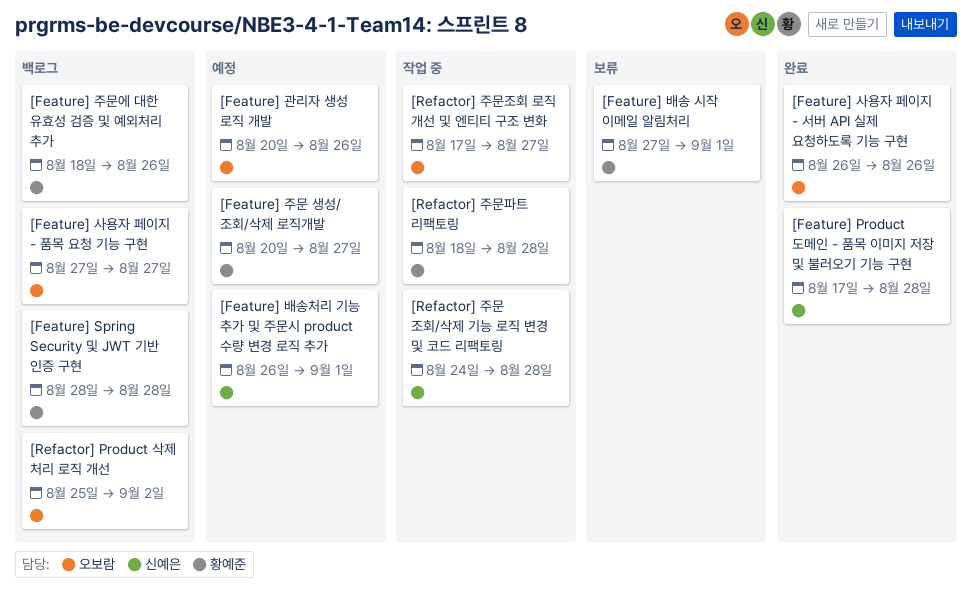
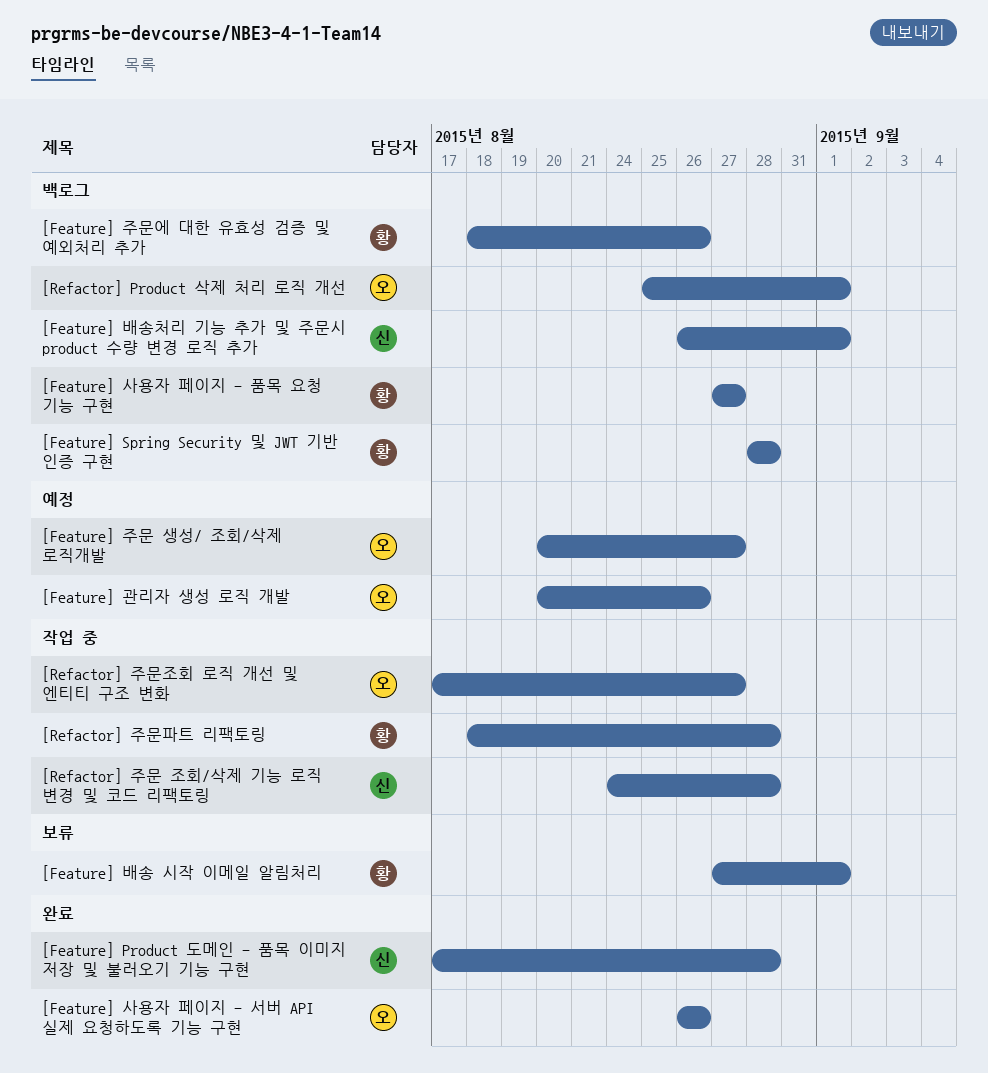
[Feature] 배송처리 기능 추가 및 주문시 product 수량 변경 로직 추가, status: 예정 -> 백로그
[Feature] 사용자 페이지 - 품목 요청 기능 구현, owner: 오보람 -> 황예준
[Feature] 주문 생성/ 조회/삭제 로직개발, owner: 황예준 -> 오보람
[Refactor] Product 삭제 처리 로직 개선, due: Sep 2 -> Sep 1

